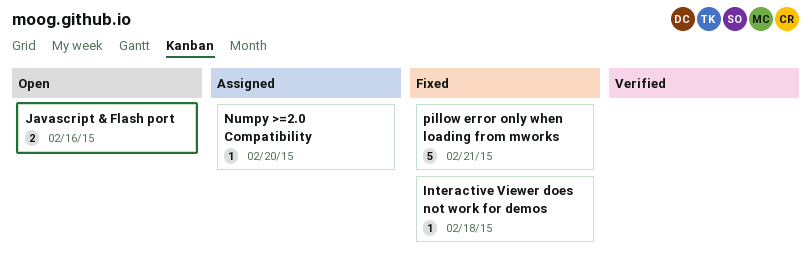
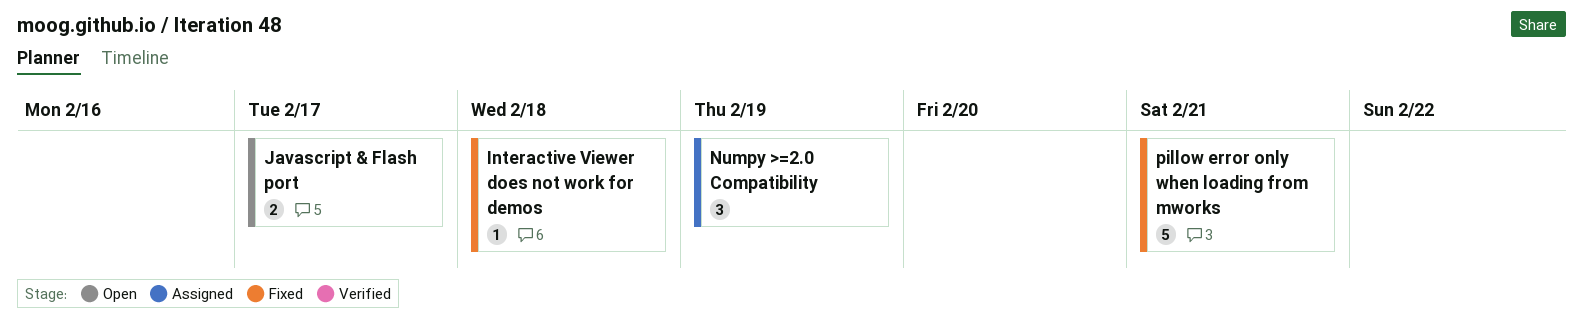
Javascript & Flash port, due: Feb 16 -> Feb 17
Numpy >=2.0 Compatibility, estimate: 1 -> 3
Numpy >=2.0 Compatibility, due: Feb 20 -> Feb 19

